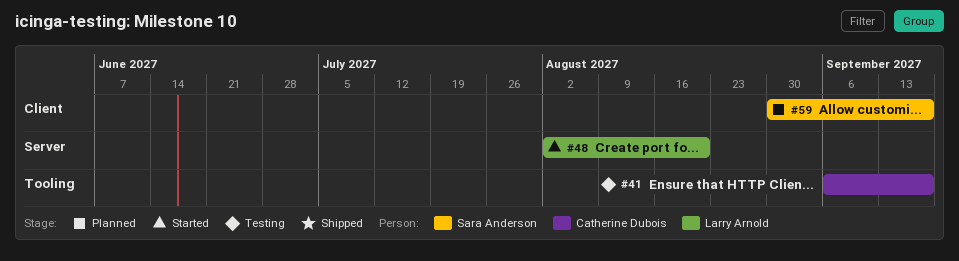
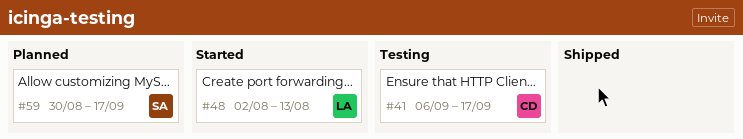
#48, due: Aug 20 -> Aug 13

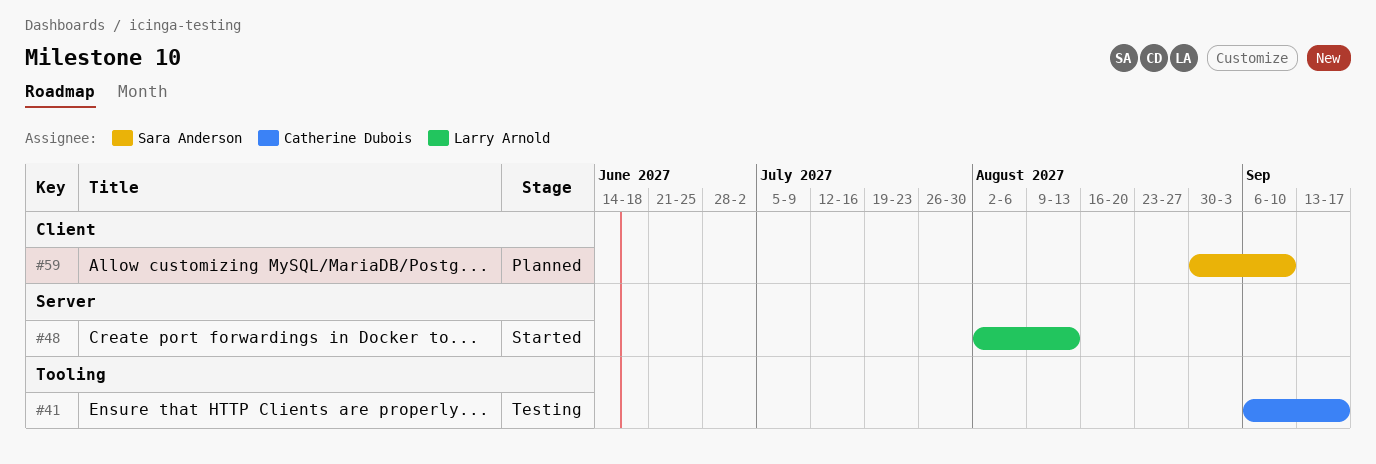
#59, due: Sep 17 -> Sep 10

